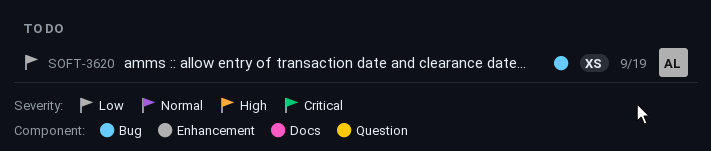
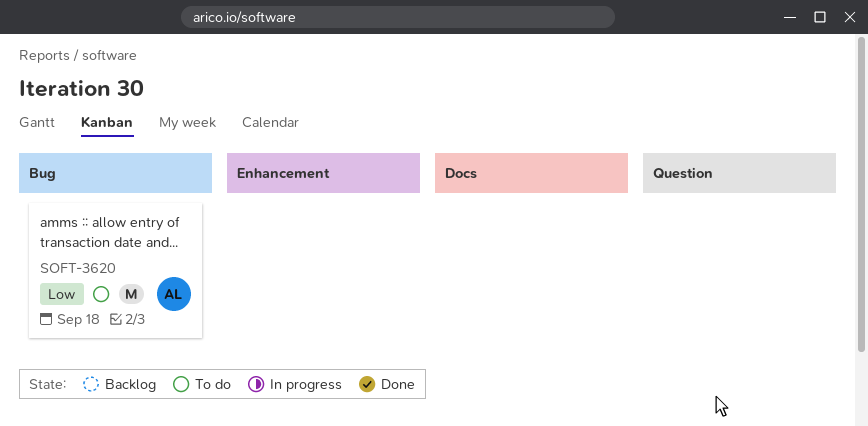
SOFT-3620, estimate: XS -> M
SOFT-3620, due: Sep 19 -> Sep 18

